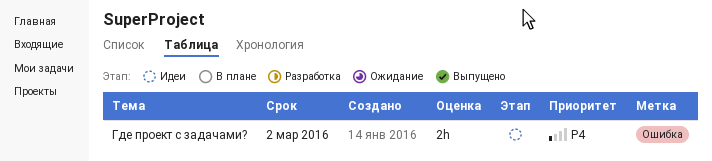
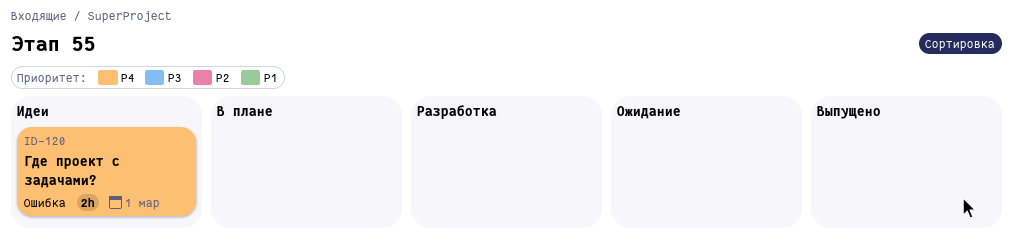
Где проект с задачами?, due: Mar 2 -> Mar 1

